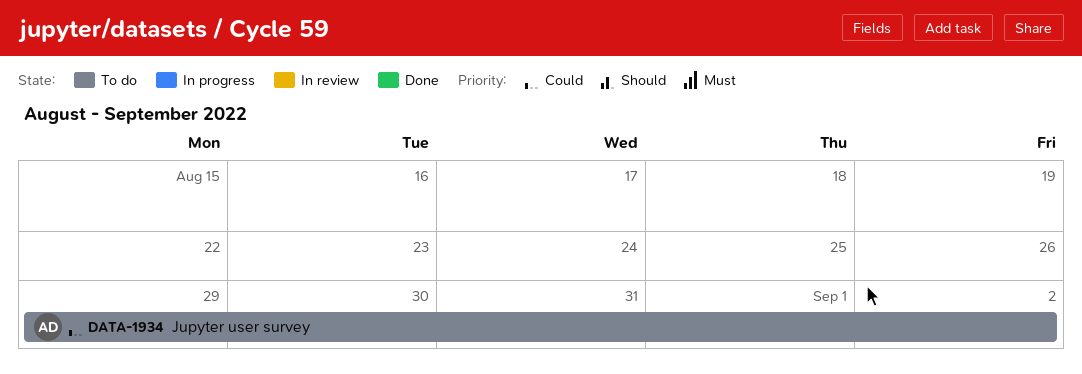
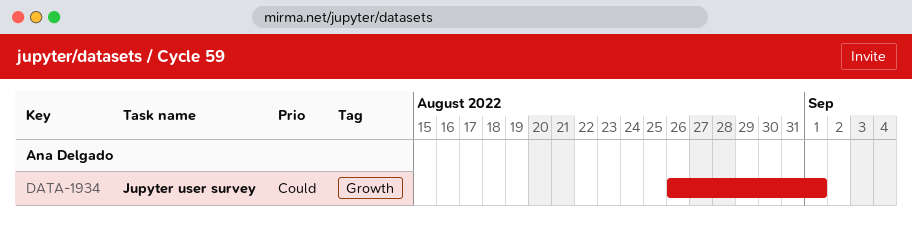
DATA-1934, start: Aug 29 -> Aug 26
DATA-1934, due: Sep 2 -> Sep 1

